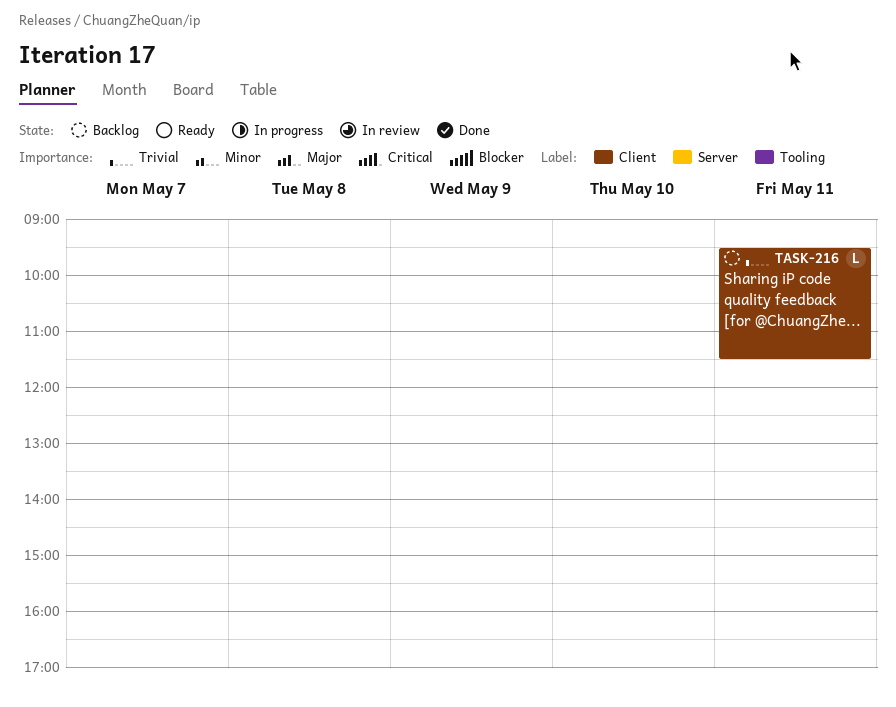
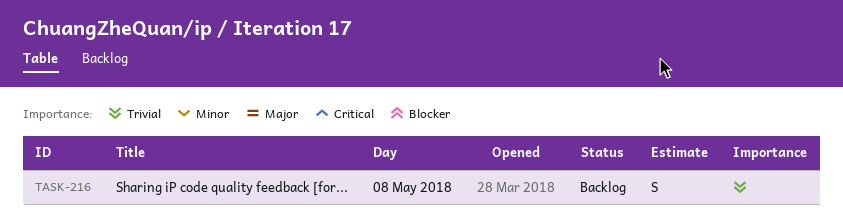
TASK-216, estimate: L -> S
TASK-216, day: May 11 -> May 8

